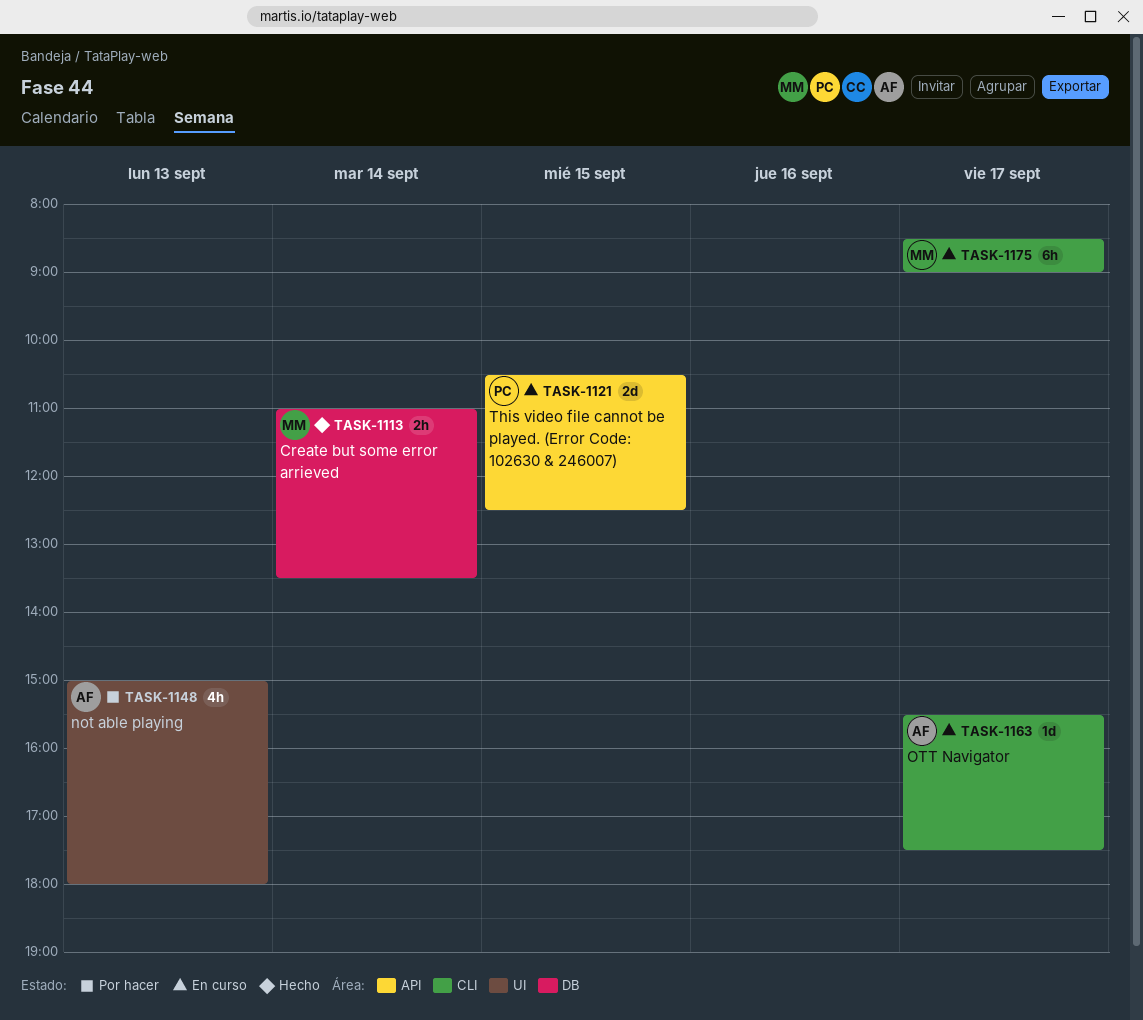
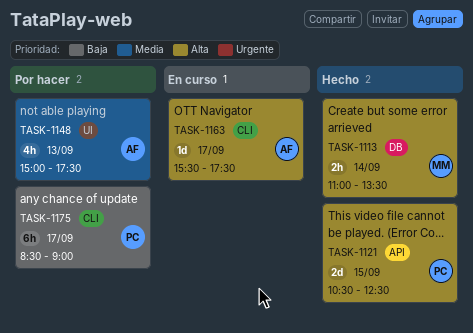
TASK-1121, status: En curso -> Hecho
TASK-1148, ends: 18:00 -> 17:30
TASK-1175, status: En curso -> Por hacer
TASK-1175, owner: MM -> PC

